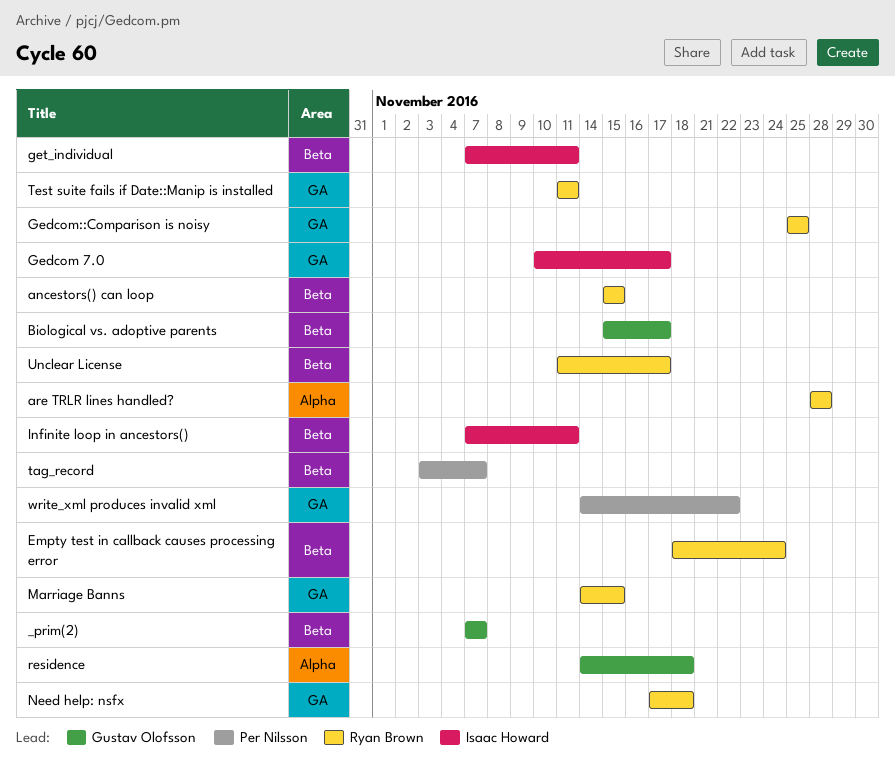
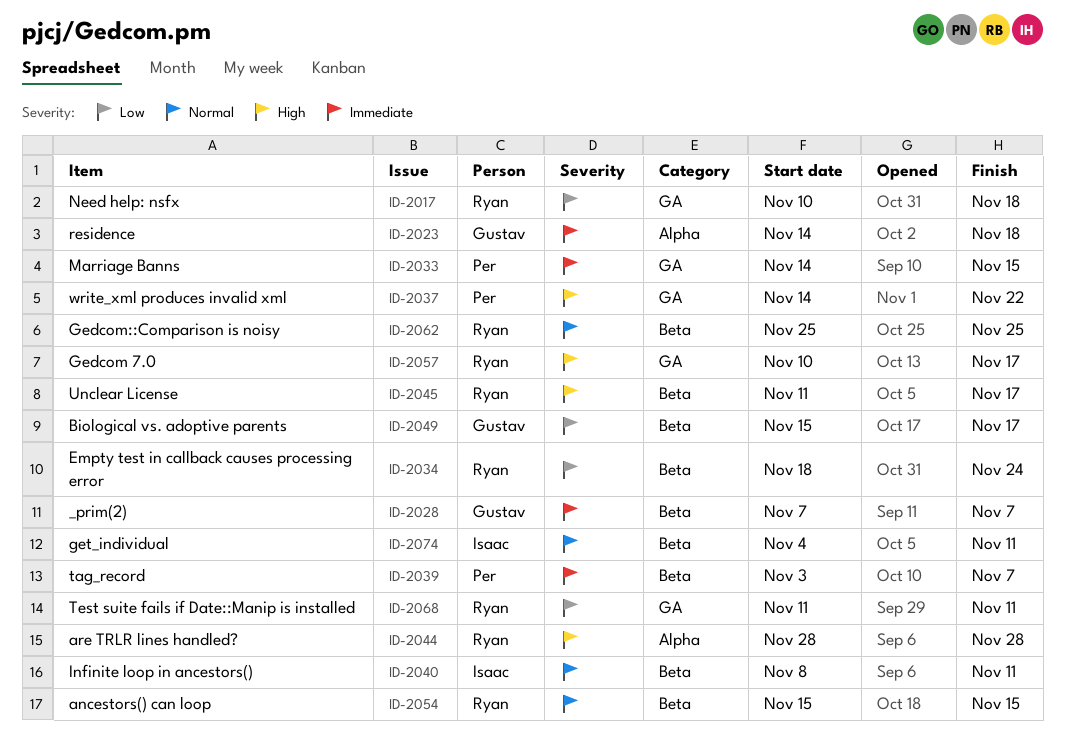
Gedcom 7.0, owner: Isaac Howard -> Ryan Brown
Gedcom::Comparison is noisy, label: GA -> Beta
get_individual, start: Nov 7 -> Nov 4
Infinite loop in ancestors(), start: Nov 7 -> Nov 8
Marriage Banns, owner: Ryan Brown -> Per Nilsson
Need help: nsfx, start: Nov 17 -> Nov 10

